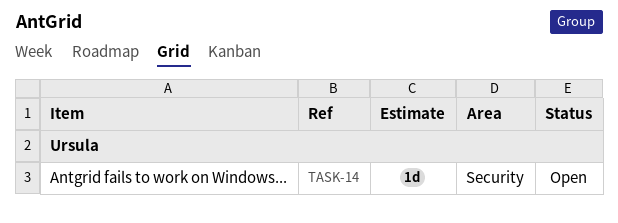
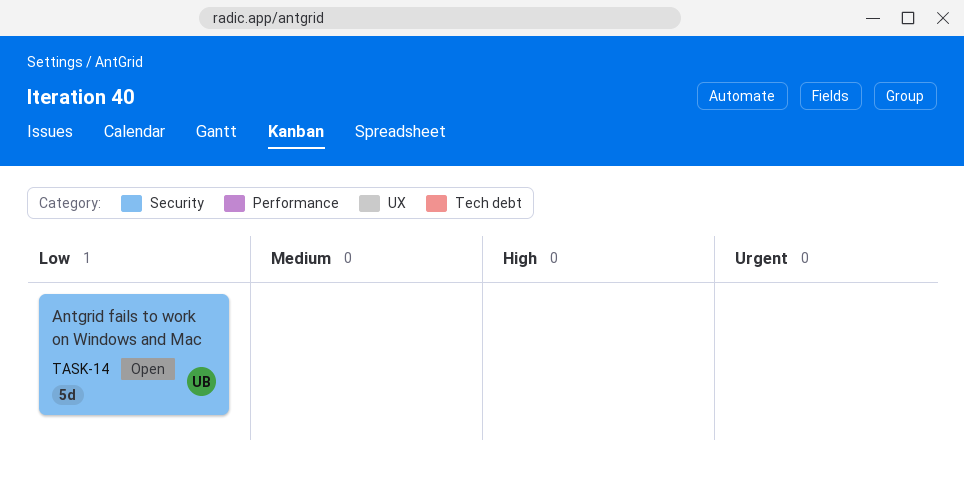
TASK-14, estimate: 1d -> 5d

